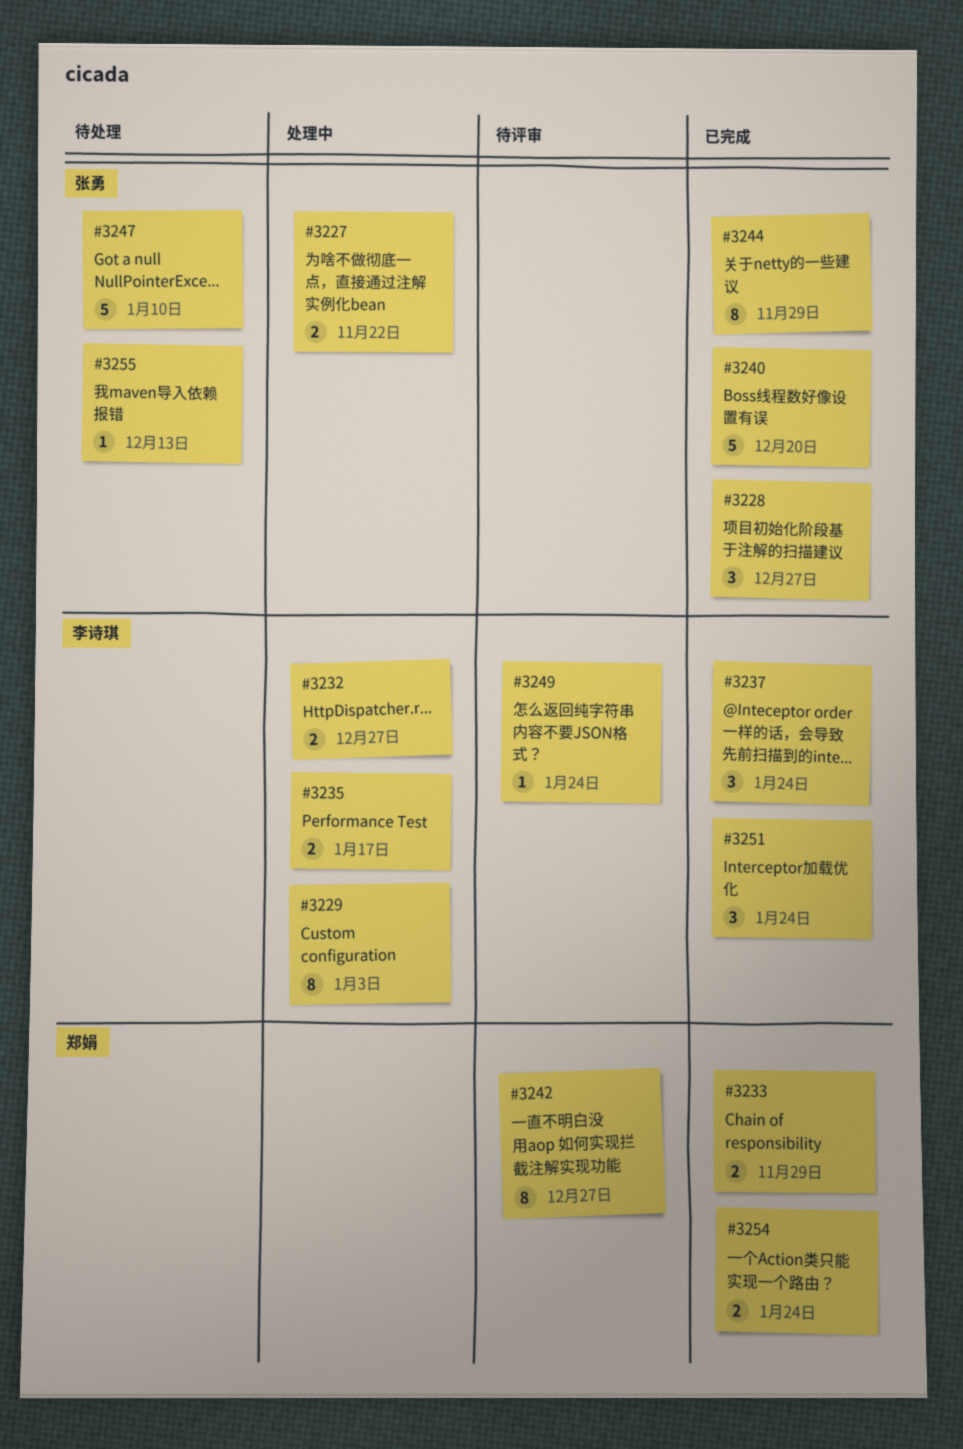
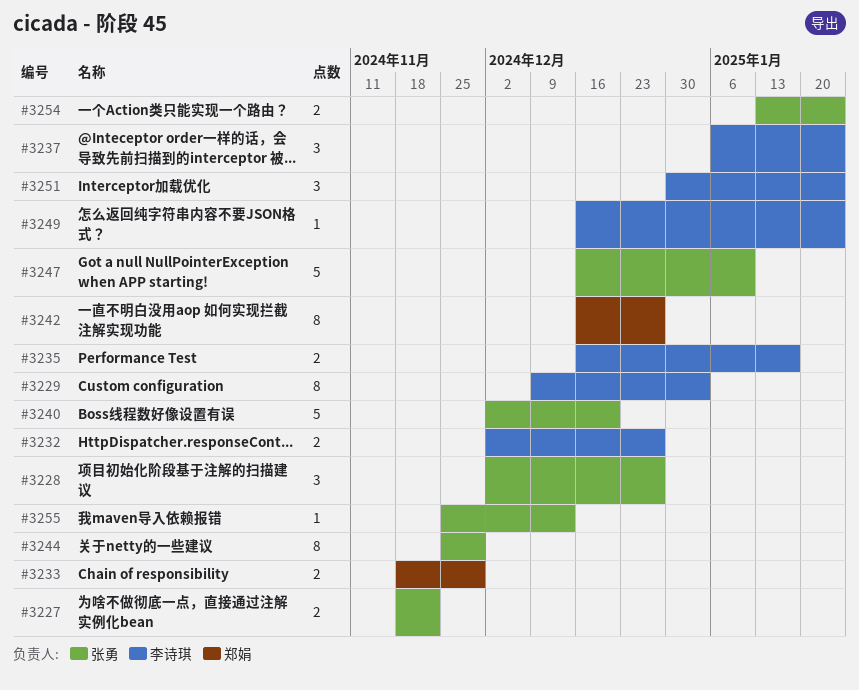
#3254, owner: 郑娟 -> 张勇

